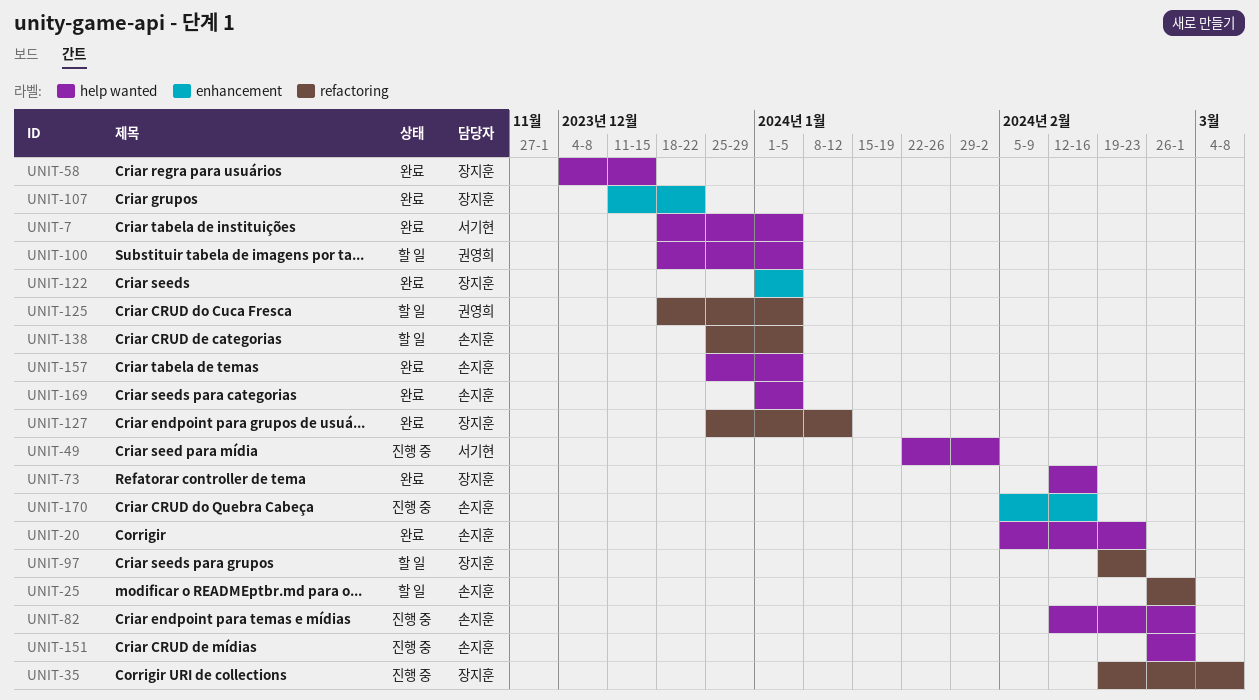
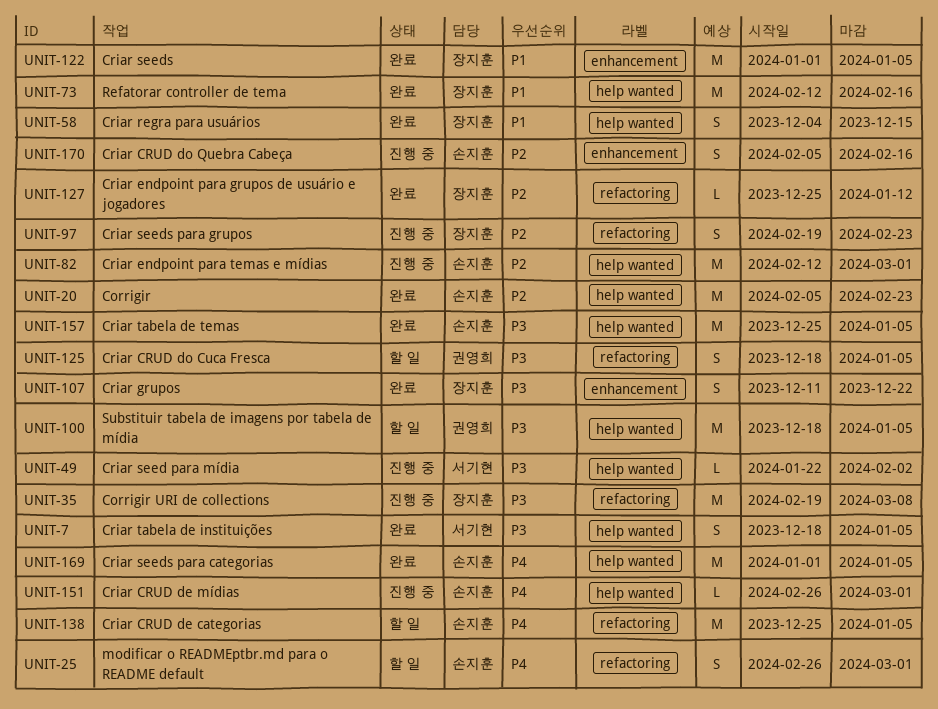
UNIT-97, status: 할 일 -> 진행 중

